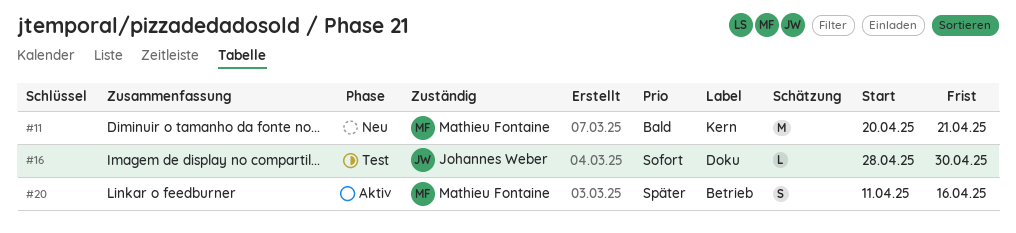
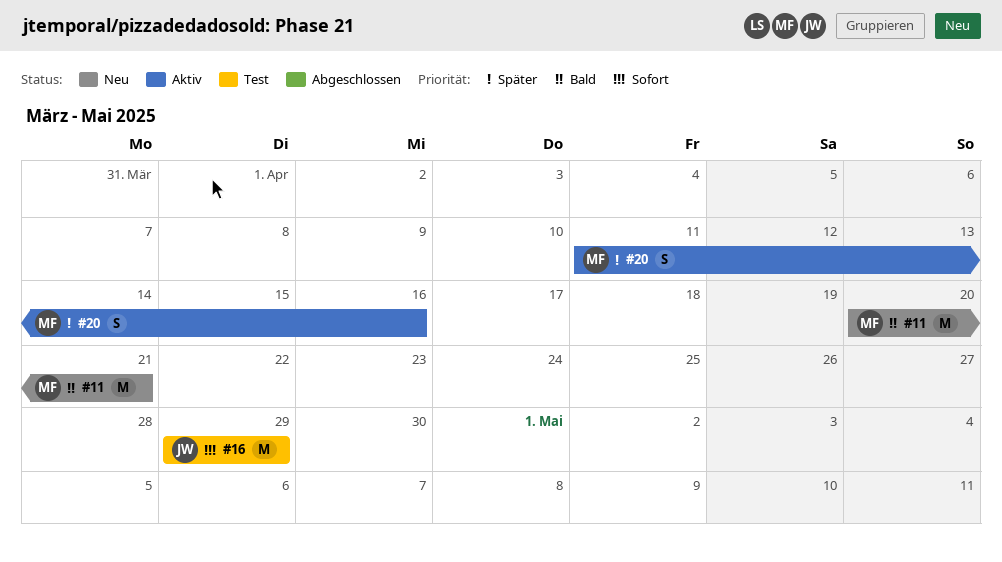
#16, estimate: L -> M
#16, start: Apr 28 -> Apr 29
#16, due: Apr 30 -> Apr 29

